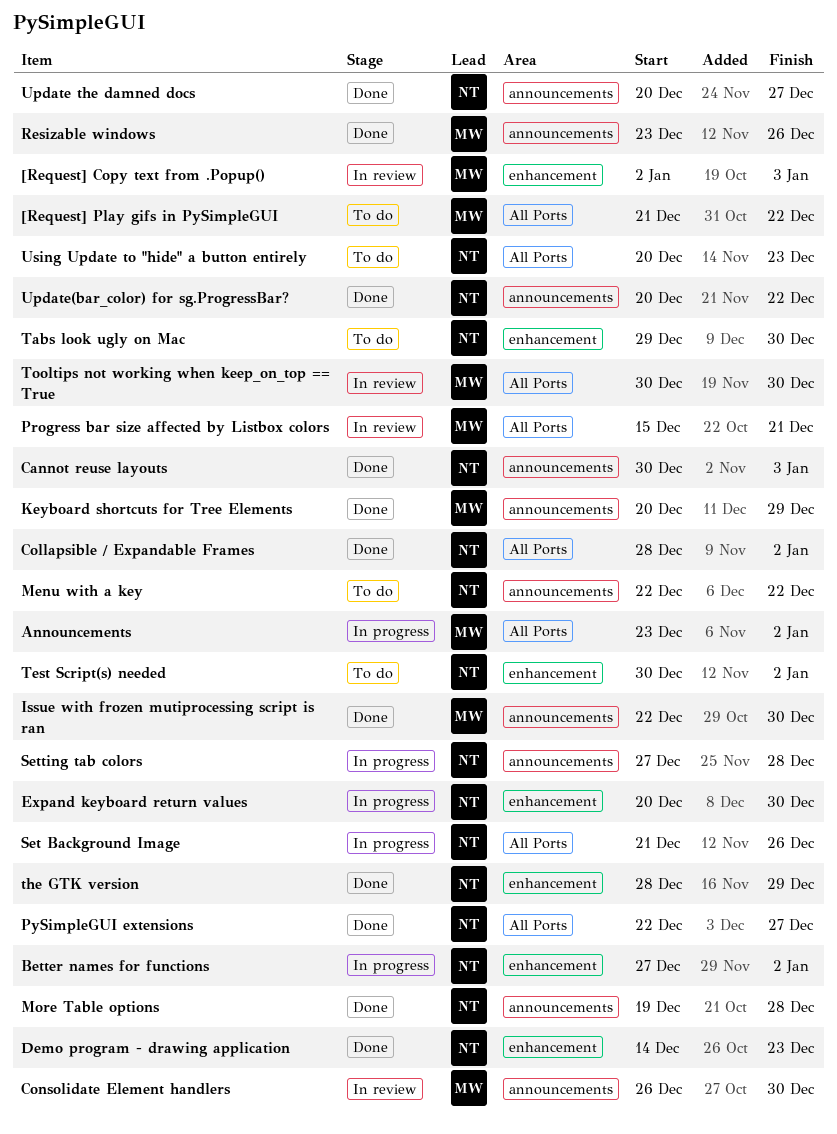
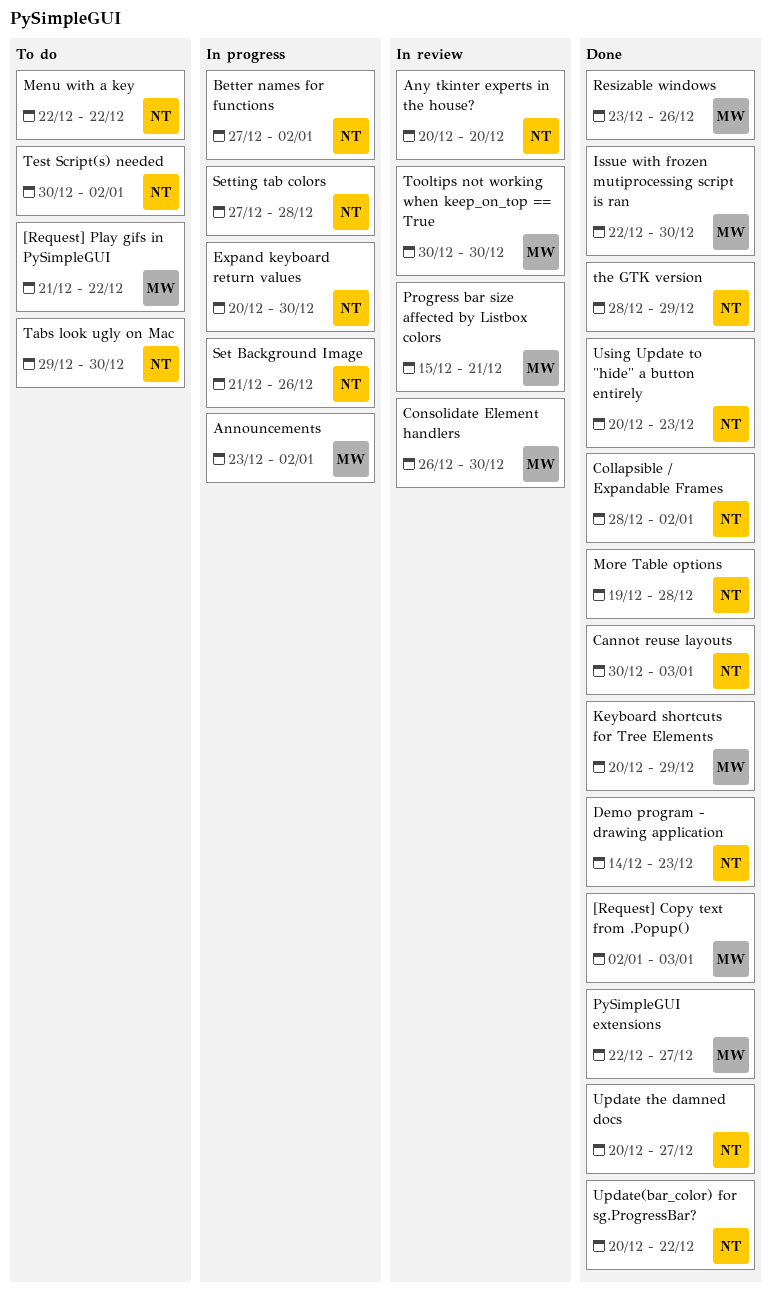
[Request] Copy text from .Popup(), status: In review -> Done
Any tkinter experts in the house?: none -> present
PySimpleGUI extensions, owner: NT -> MW
Using Update to "hide" a button entirely, status: To do -> Done

